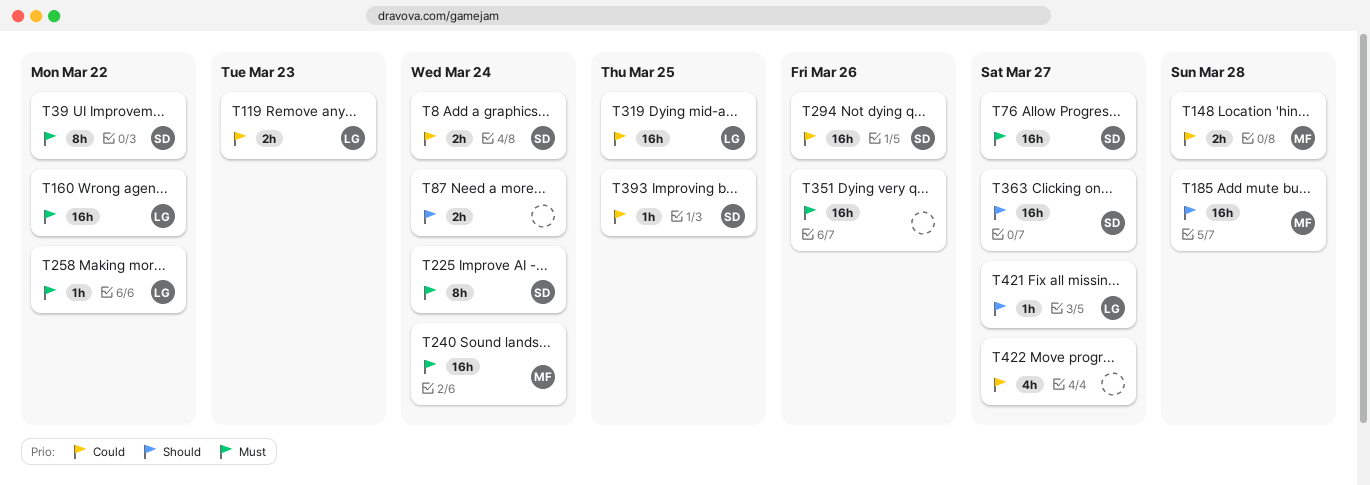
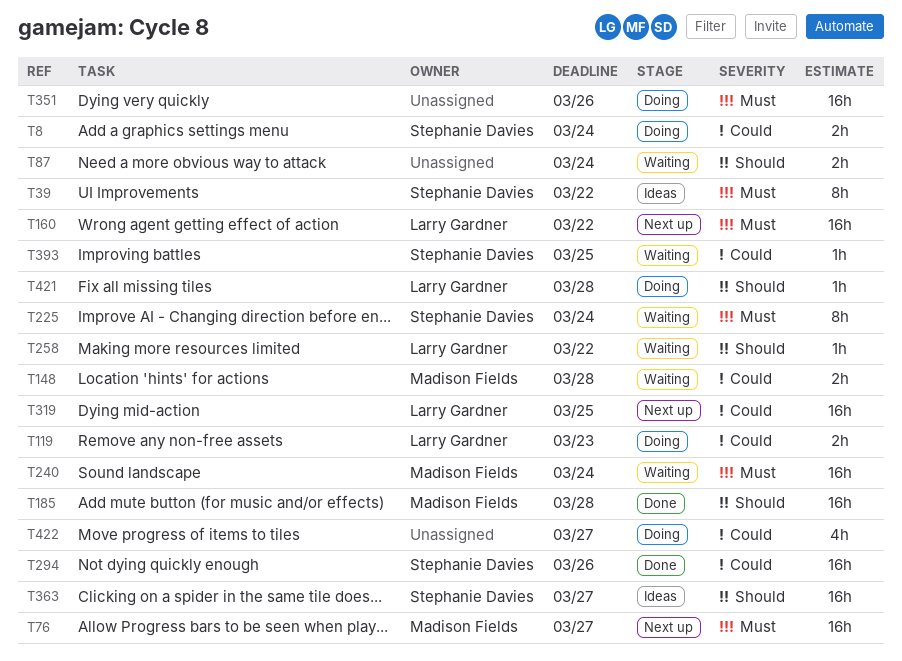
T76, owner: Stephanie Davies -> Madison Fields
T258, priority: Must -> Should
T421, due: Mar 27 -> Mar 28

